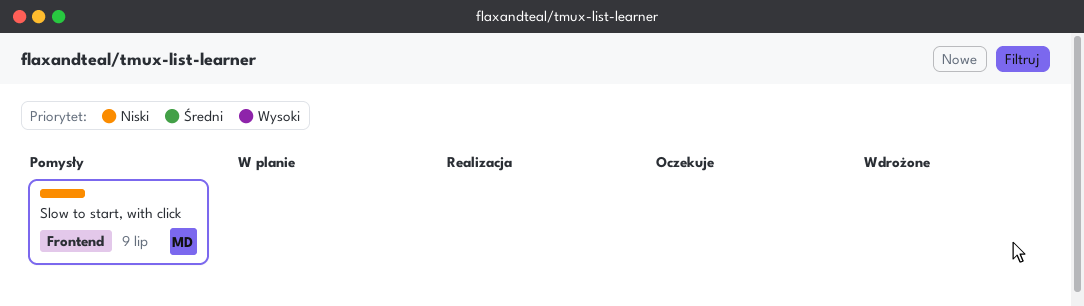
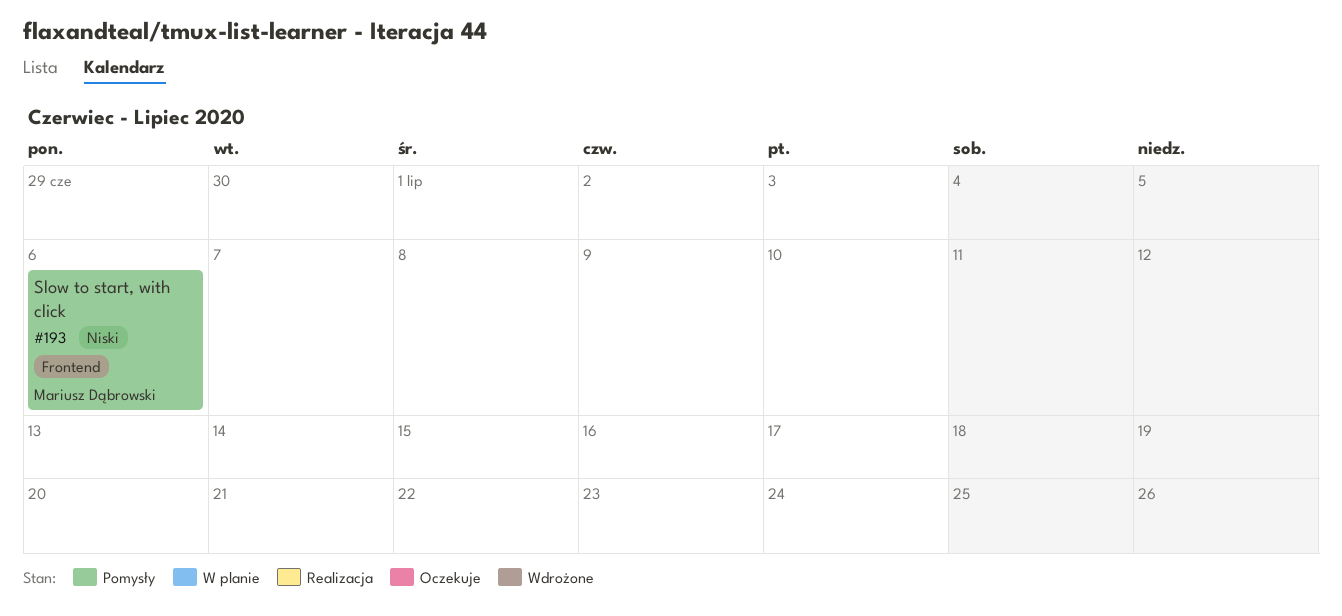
Slow to start, with click, due: Jul 9 -> Jul 6

